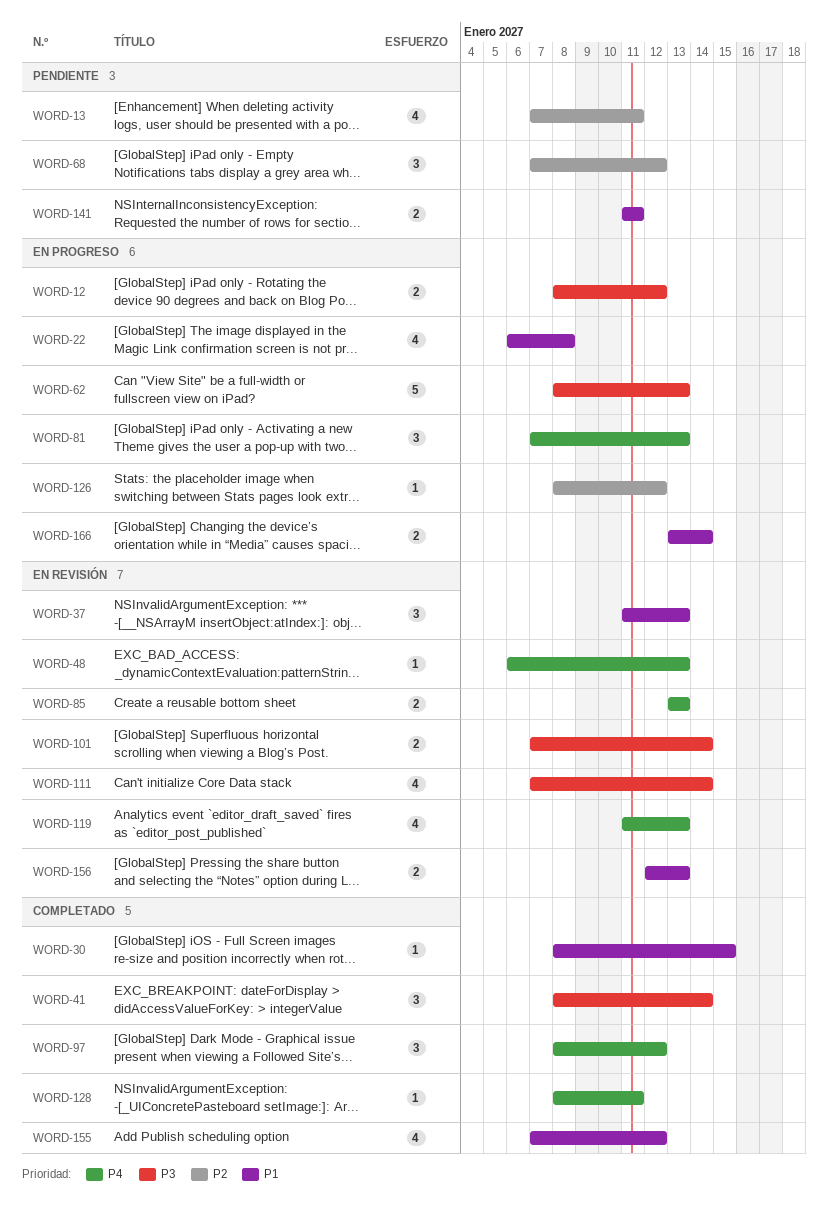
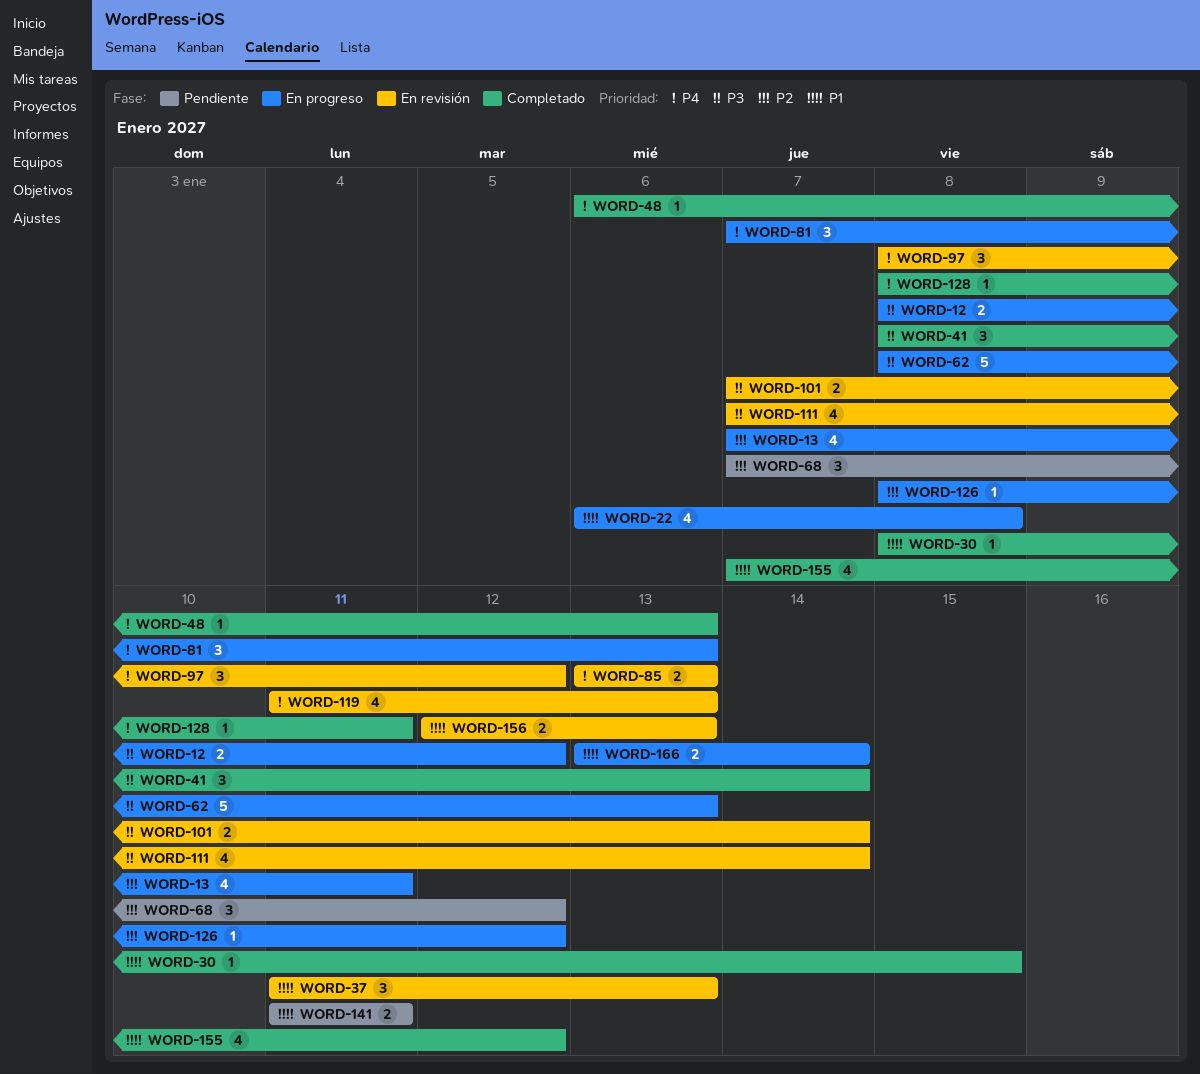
WORD-13, status: Pendiente -> En progreso
WORD-48, status: En revisión -> Completado
WORD-97, status: Completado -> En revisión

